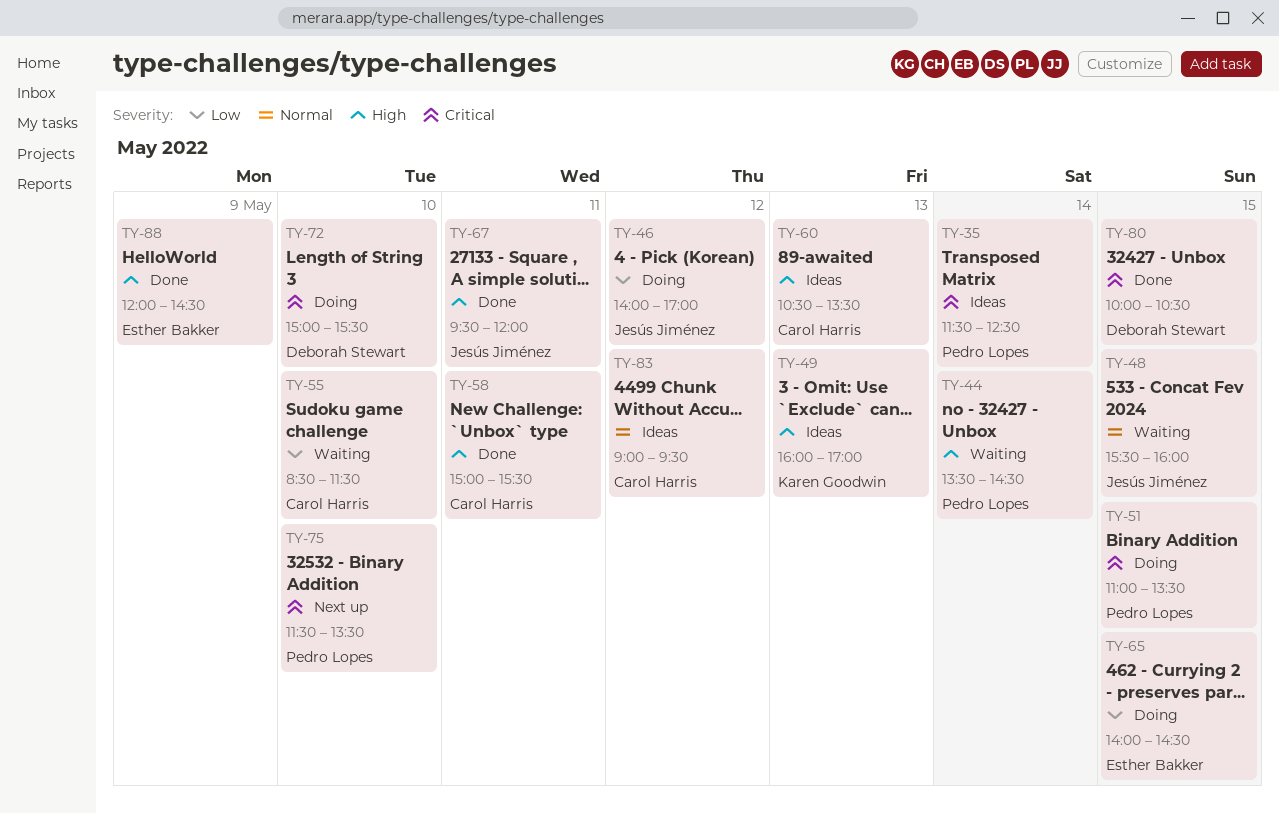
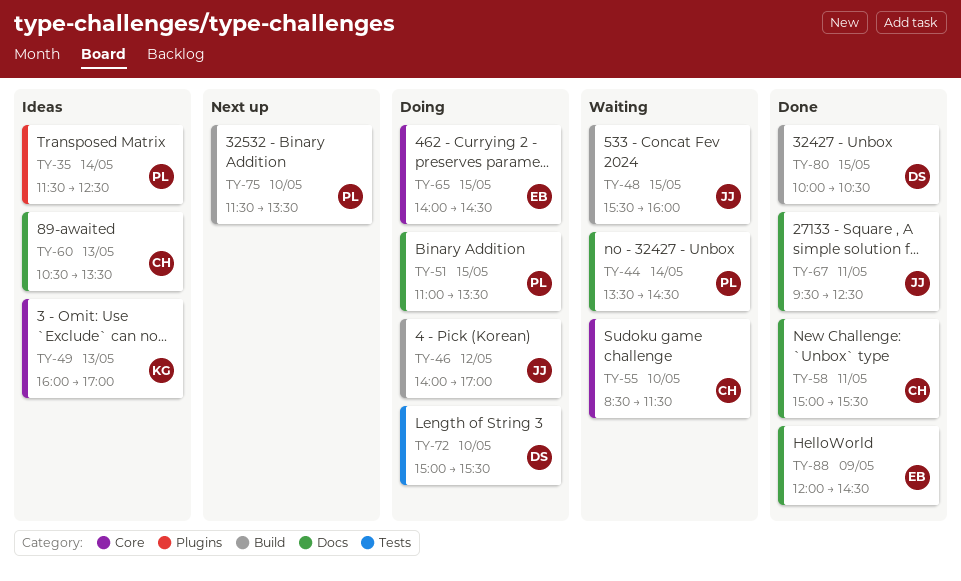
TY-67, ends: 12:00 -> 12:30
TY-83: present -> none

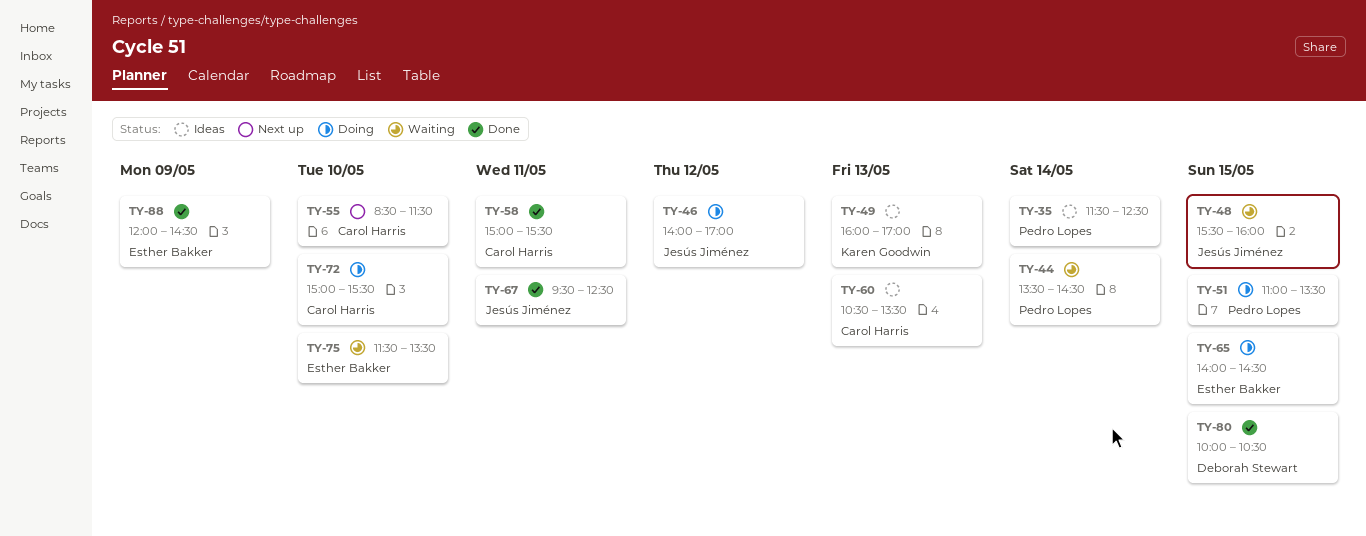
TY-55, status: Waiting -> Next up
TY-72, owner: Deborah Stewart -> Carol Harris
TY-75, status: Next up -> Waiting
TY-75, owner: Pedro Lopes -> Esther Bakker

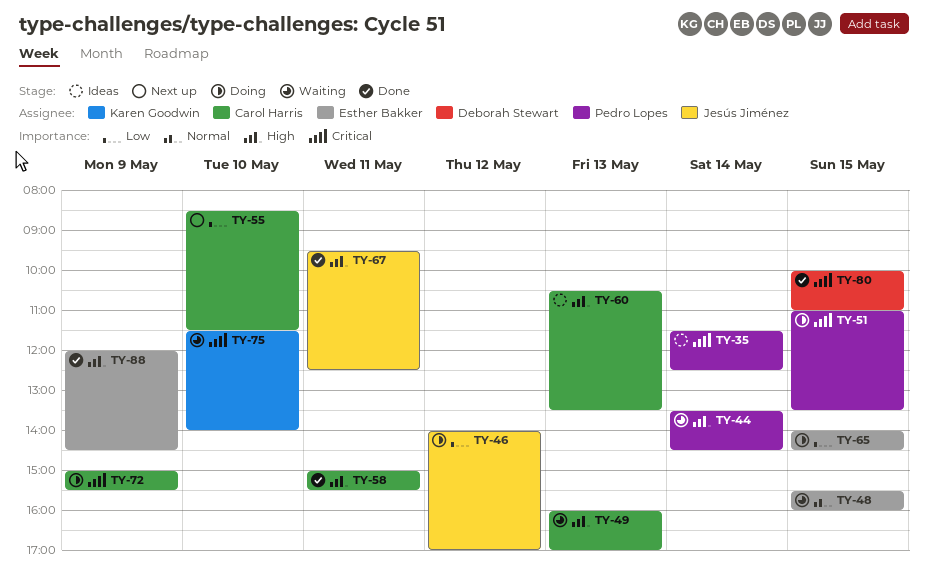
TY-48, owner: Jesús Jiménez -> Esther Bakker
TY-49, status: Ideas -> Waiting
TY-49, owner: Karen Goodwin -> Carol Harris
TY-72, day: May 10 -> May 9
TY-75, owner: Esther Bakker -> Karen Goodwin
TY-75, ends: 13:30 -> 14:00
TY-80, ends: 10:30 -> 11:00

